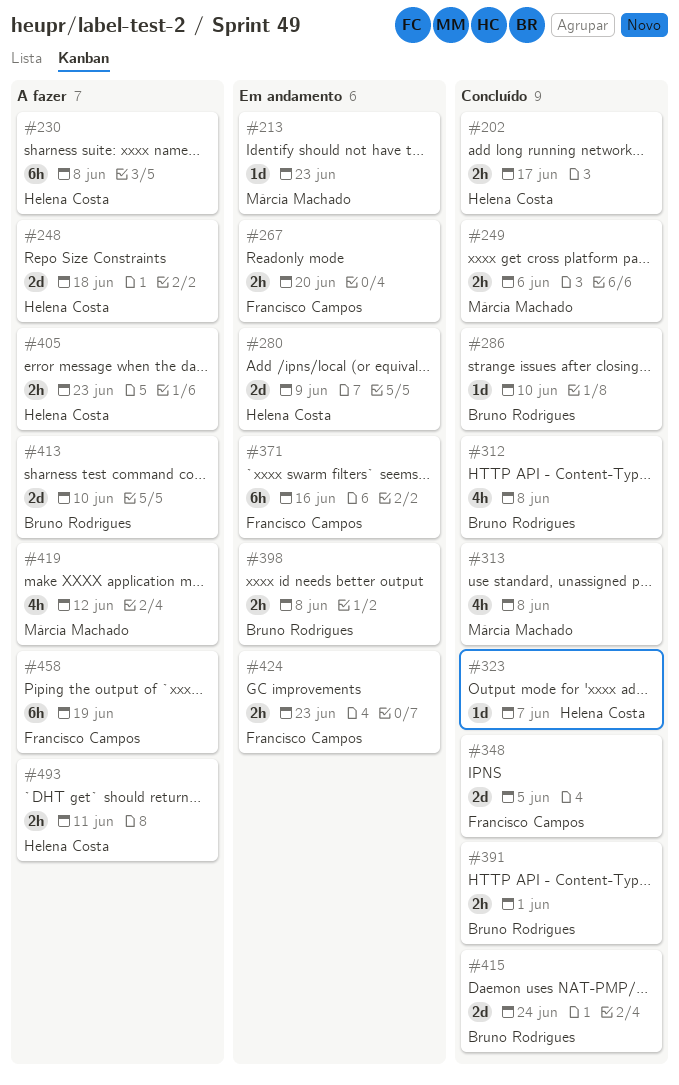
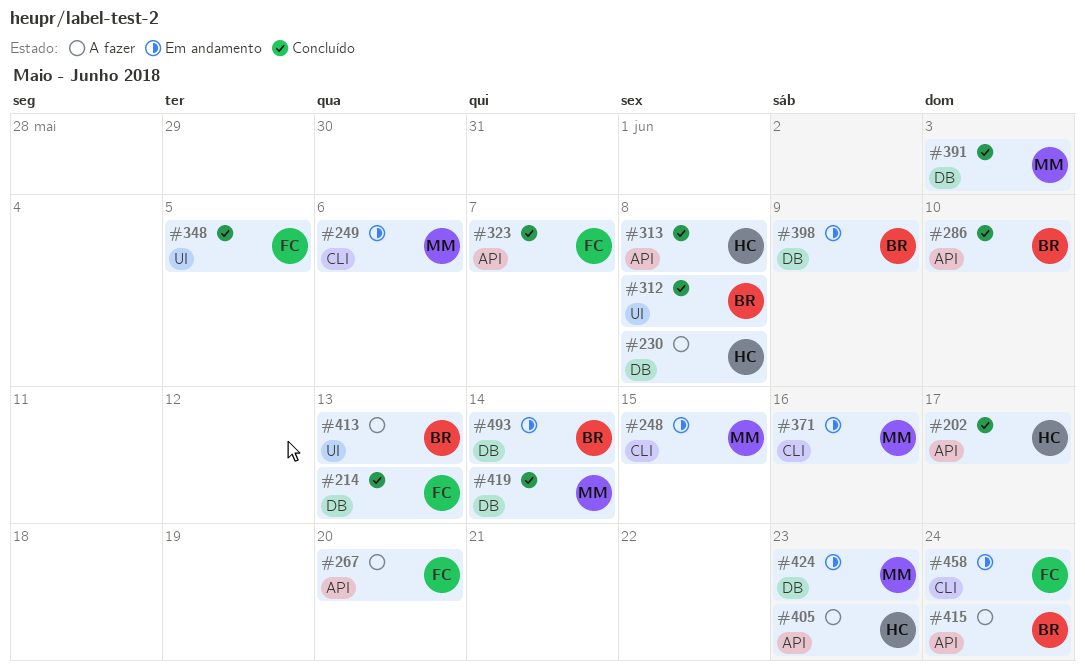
#213: present -> none
#214: none -> present
#248, status: A fazer -> Em andamento
#248, owner: Helena Costa -> Márcia Machado
#248, due: Jun 18 -> Jun 15
#249, status: Concluído -> Em andamento
#267, status: Em andamento -> A fazer
#280: present -> none
#313, owner: Márcia Machado -> Helena Costa
#323, owner: Helena Costa -> Francisco Campos
#371, owner: Francisco Campos -> Márcia Machado
#391, owner: Bruno Rodrigues -> Márcia Machado
#391, due: Jun 1 -> Jun 3
#398, due: Jun 8 -> Jun 9
#413, due: Jun 10 -> Jun 13
#415, status: Concluído -> A fazer
#419, status: A fazer -> Concluído
#419, due: Jun 12 -> Jun 14
#424, owner: Francisco Campos -> Márcia Machado
#458, status: A fazer -> Em andamento
#458, due: Jun 19 -> Jun 24
#493, status: A fazer -> Em andamento
#493, owner: Helena Costa -> Bruno Rodrigues
#493, due: Jun 11 -> Jun 14

